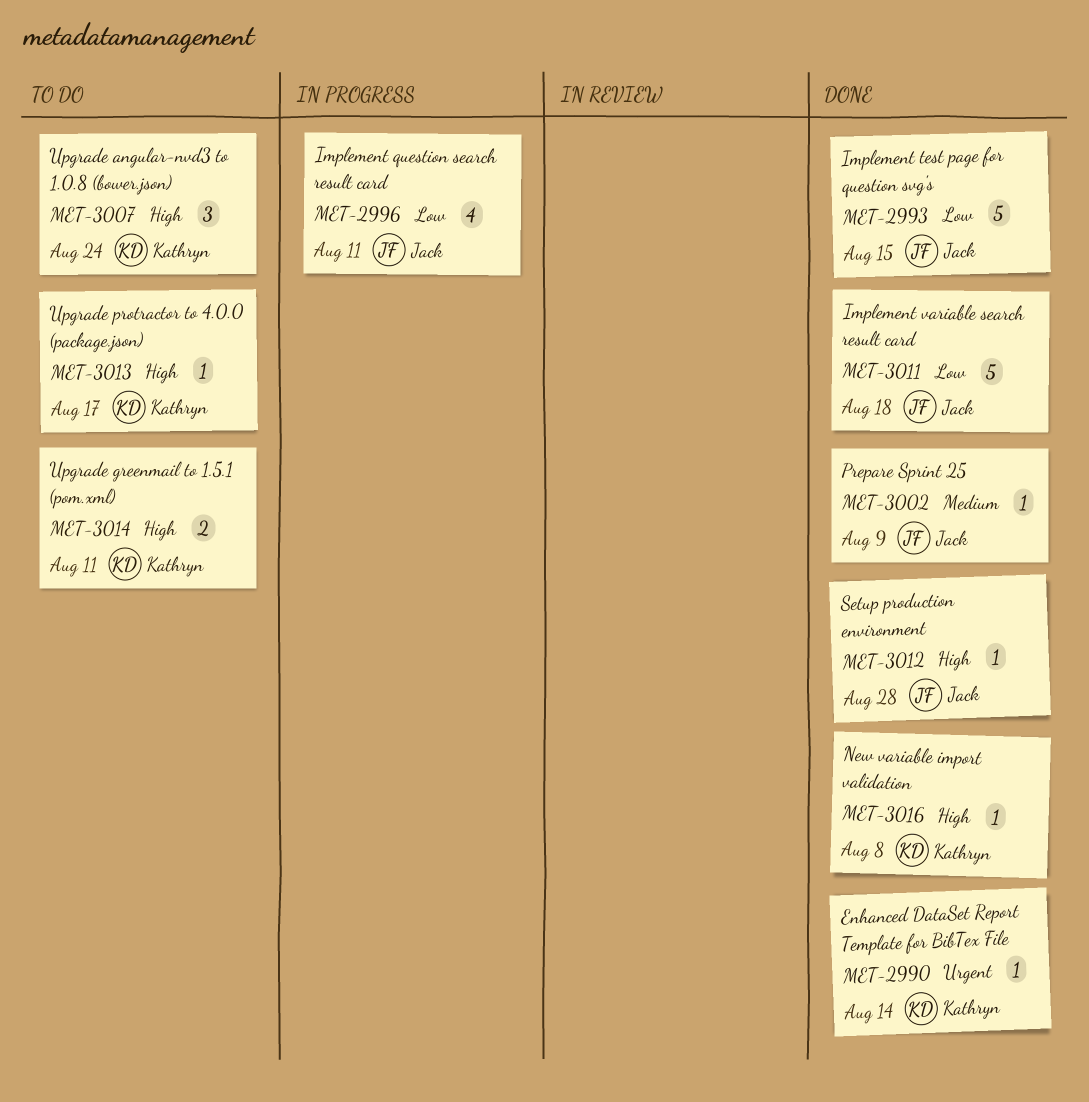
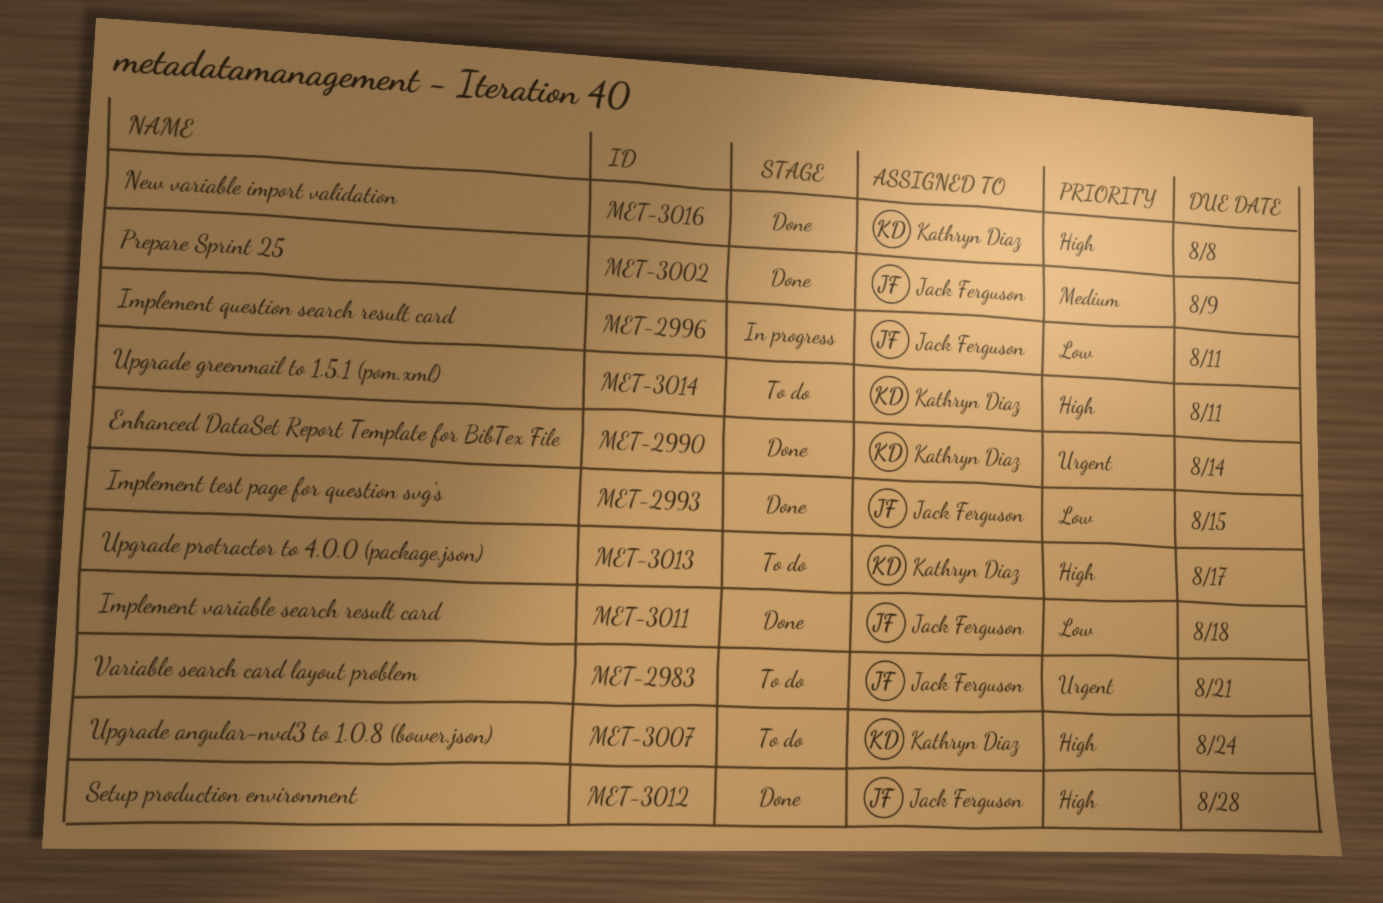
MET-2983: none -> present

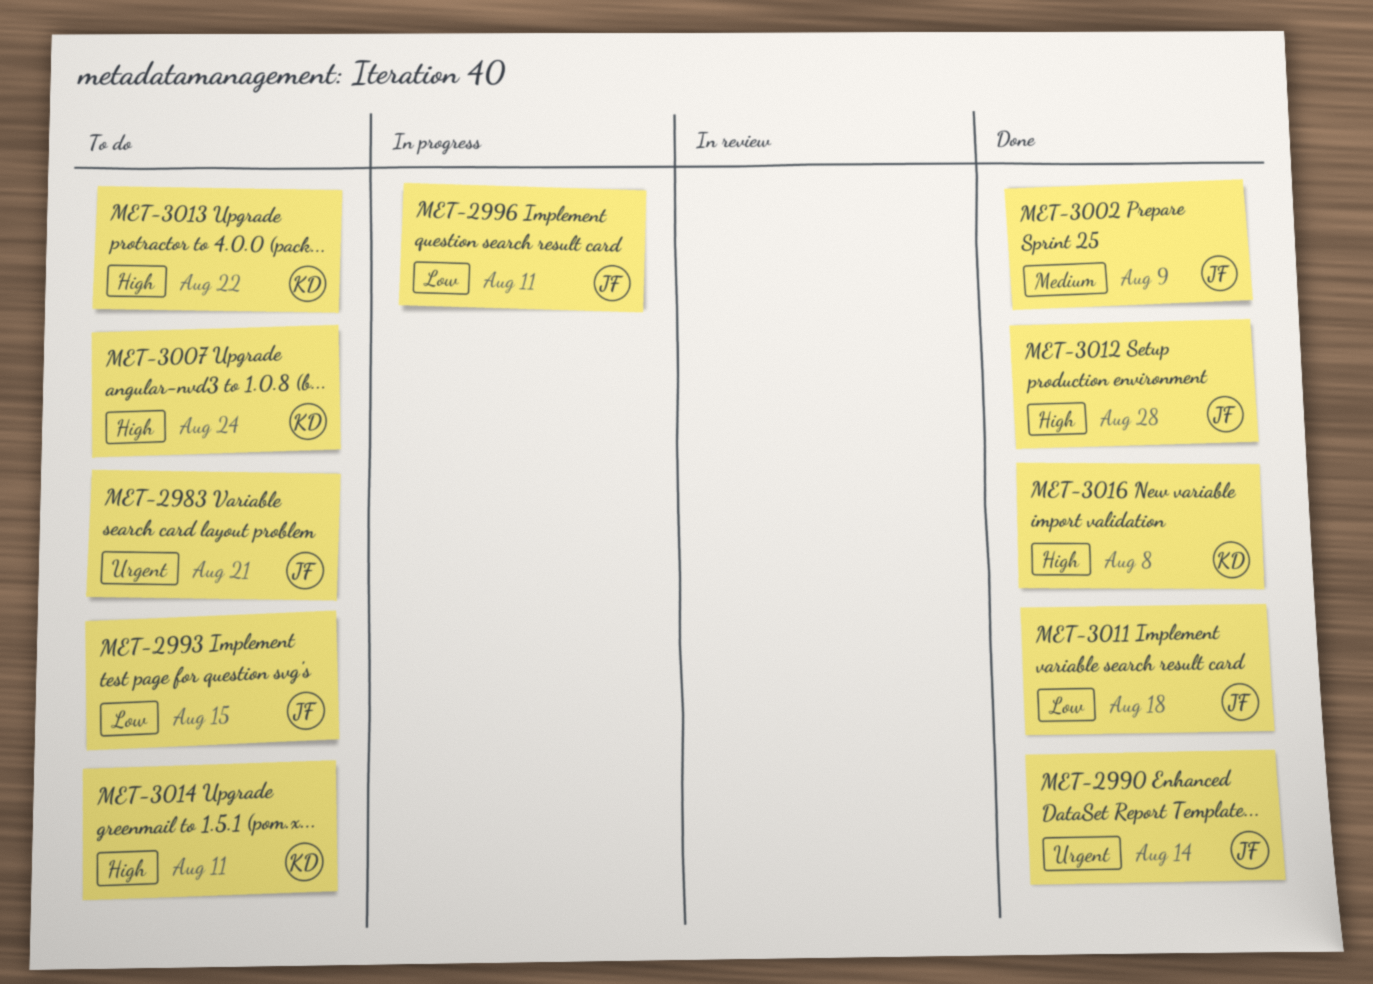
MET-2990, owner: Kathryn Diaz -> Jack Ferguson
MET-2993, status: Done -> To do
MET-3013, due: Aug 17 -> Aug 22

